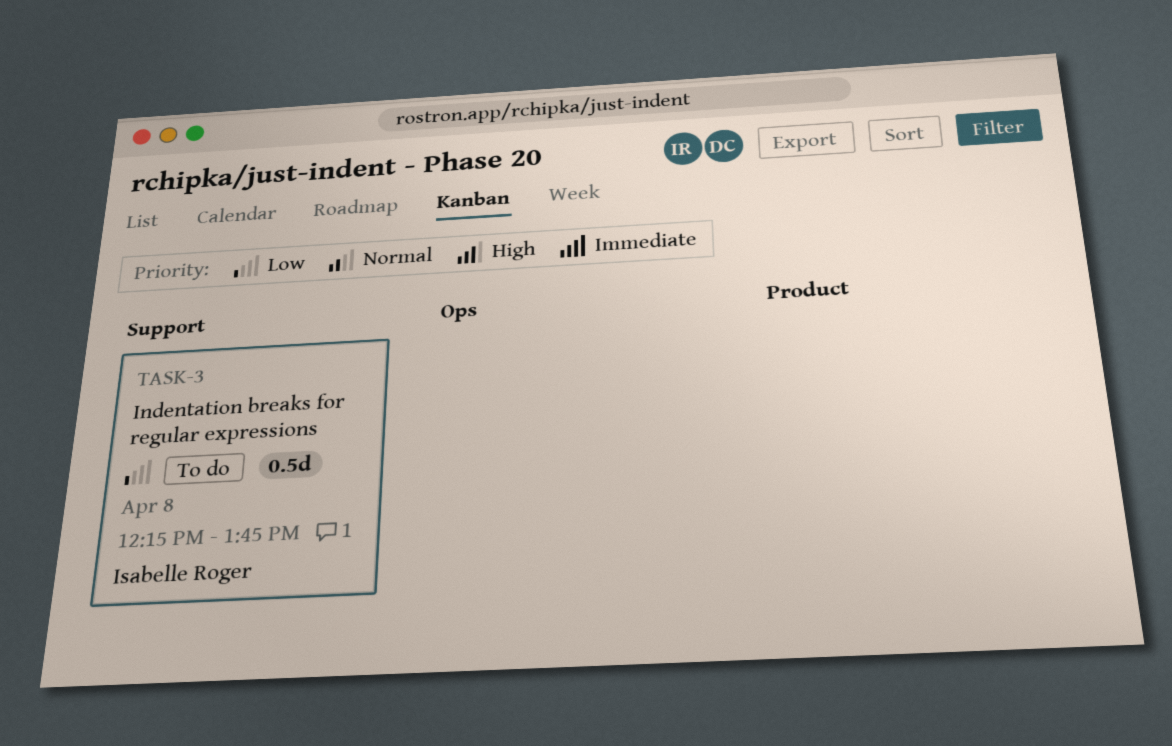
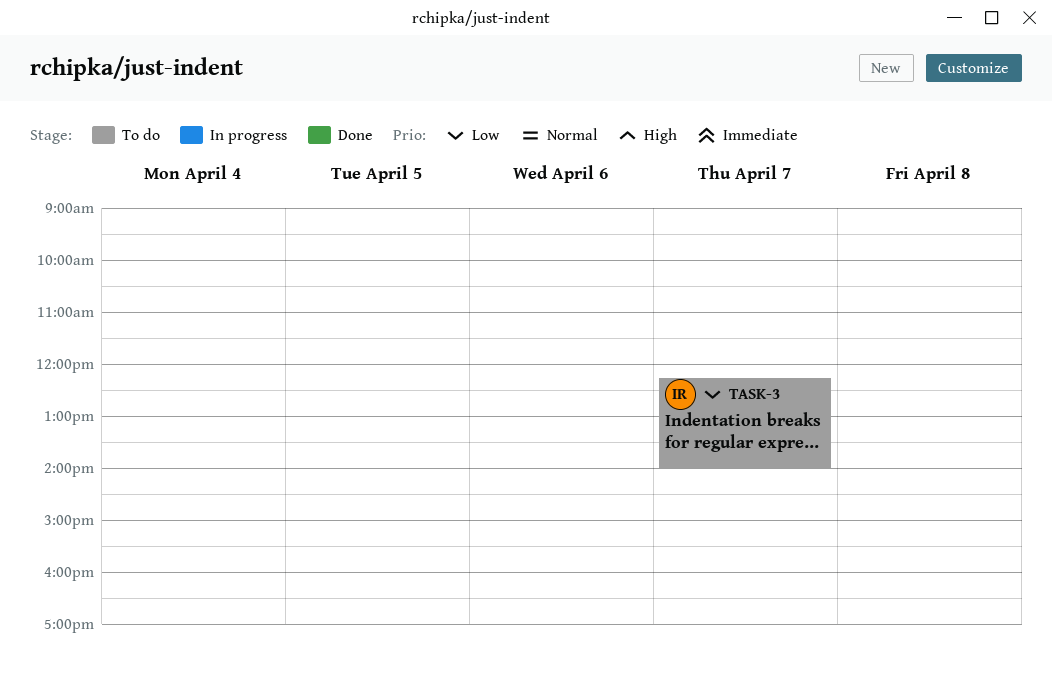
TASK-3, day: Apr 8 -> Apr 7
TASK-3, ends: 13:45 -> 14:00

